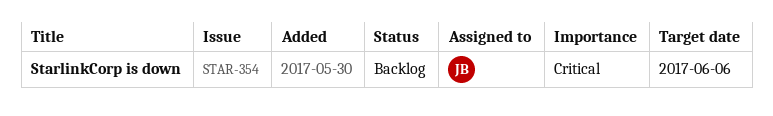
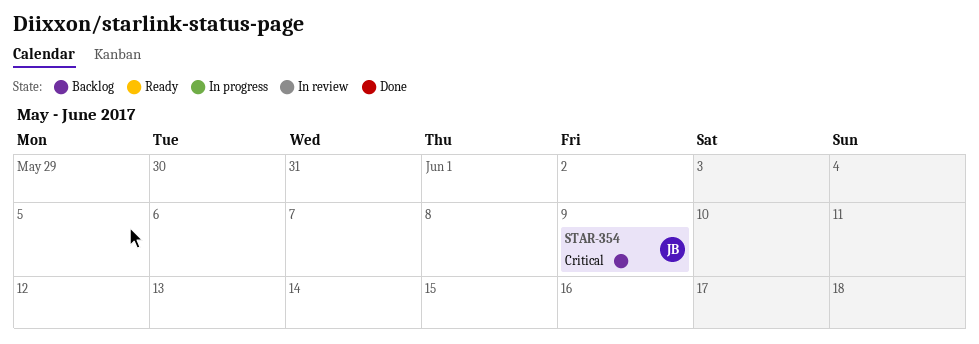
STAR-354, due: Jun 6 -> Jun 9

